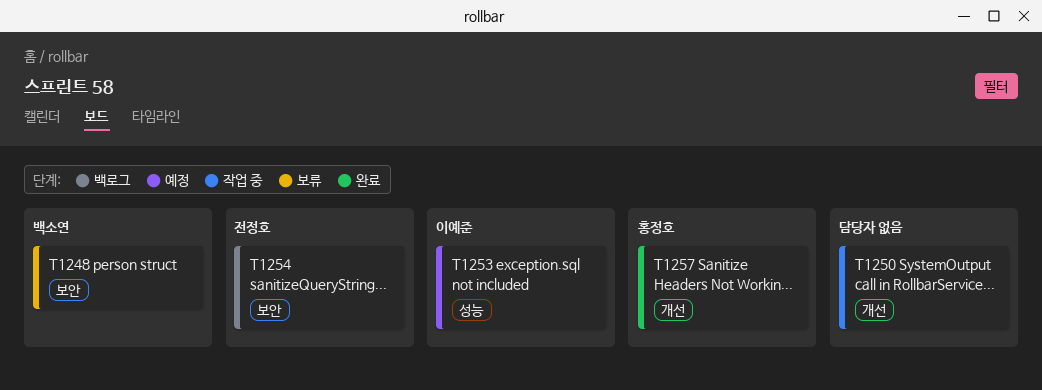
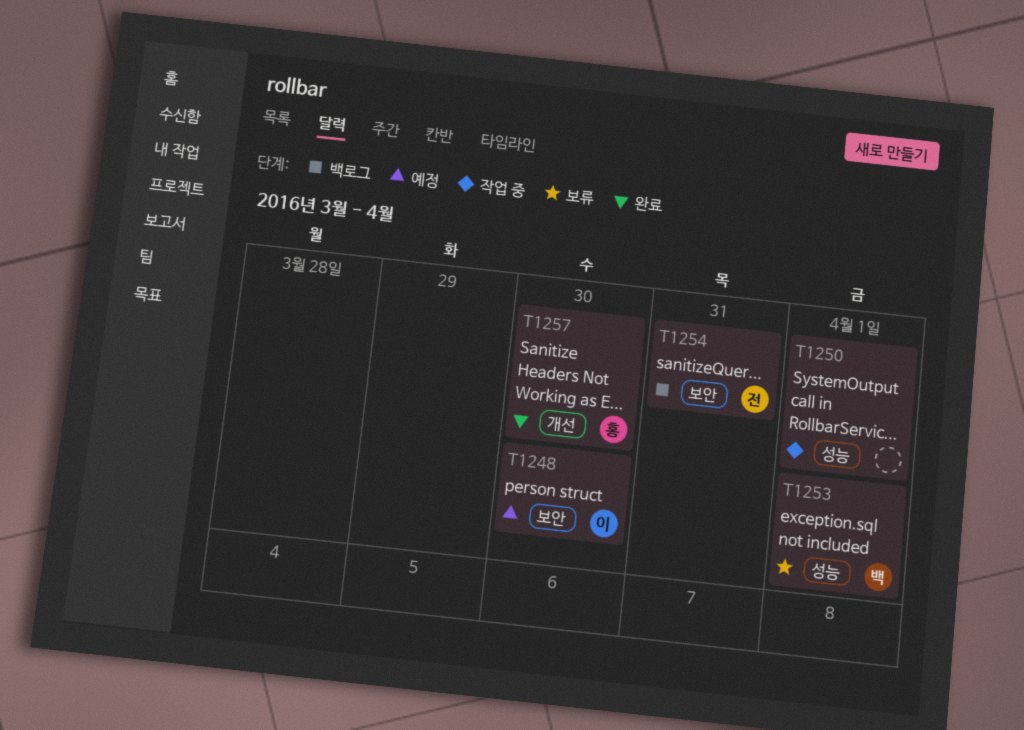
T1248, status: 보류 -> 예정
T1248, owner: 백소연 -> 이예준
T1250, label: 개선 -> 성능
T1253, status: 예정 -> 보류
T1253, owner: 이예준 -> 백소연

